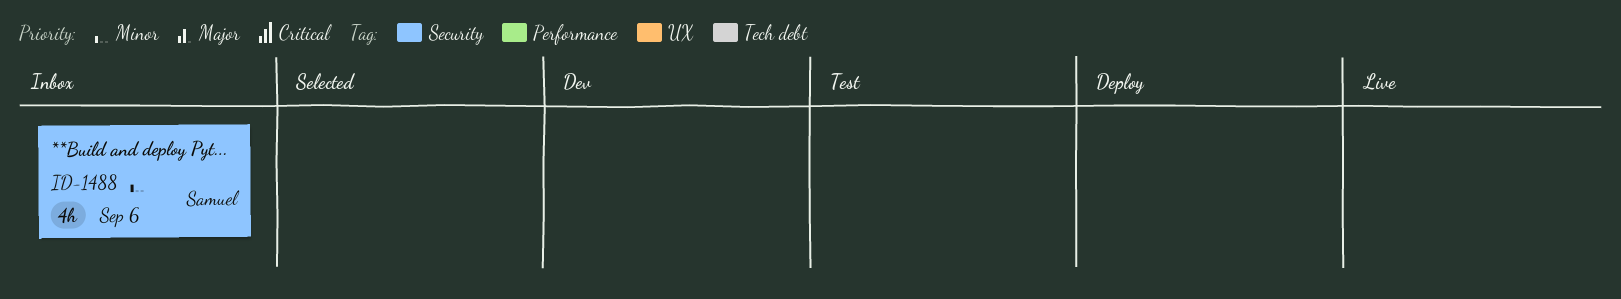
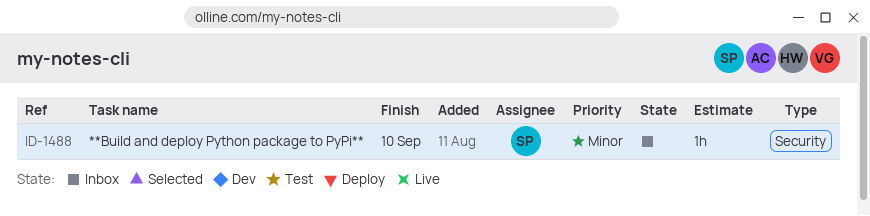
ID-1488, estimate: 4h -> 1h
ID-1488, due: Sep 6 -> Sep 10

